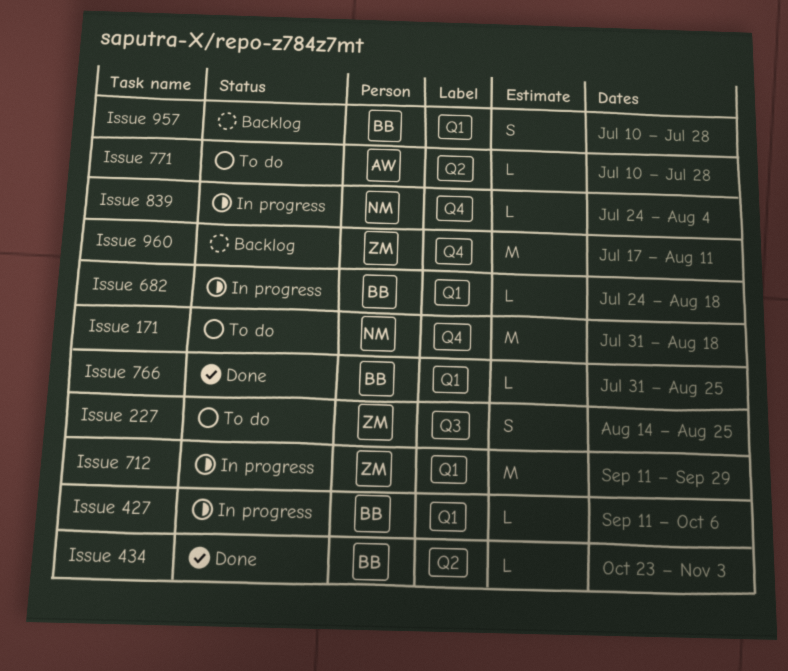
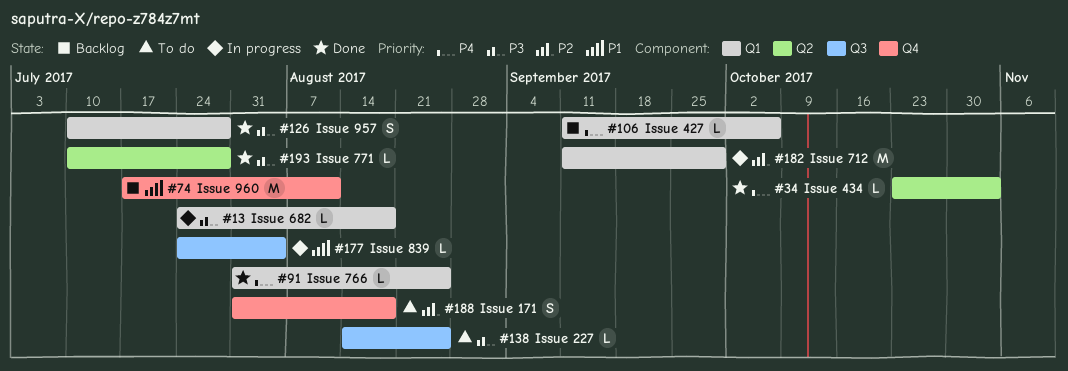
Issue 171, estimate: M -> S
Issue 227, estimate: S -> L
Issue 427, status: In progress -> Backlog
Issue 771, status: To do -> Done
Issue 839, label: Q4 -> Q3
Issue 957, status: Backlog -> Done

